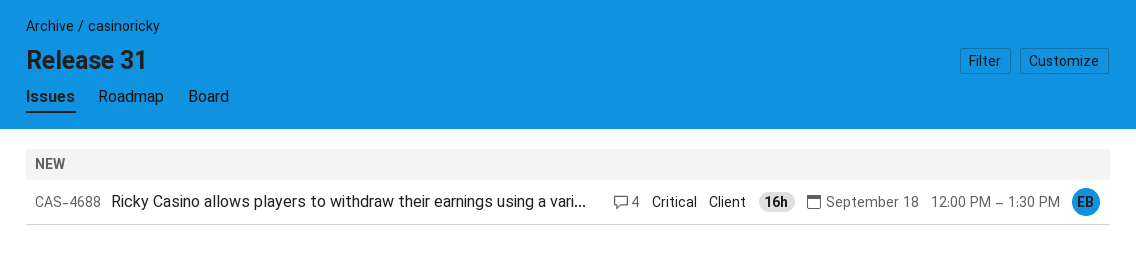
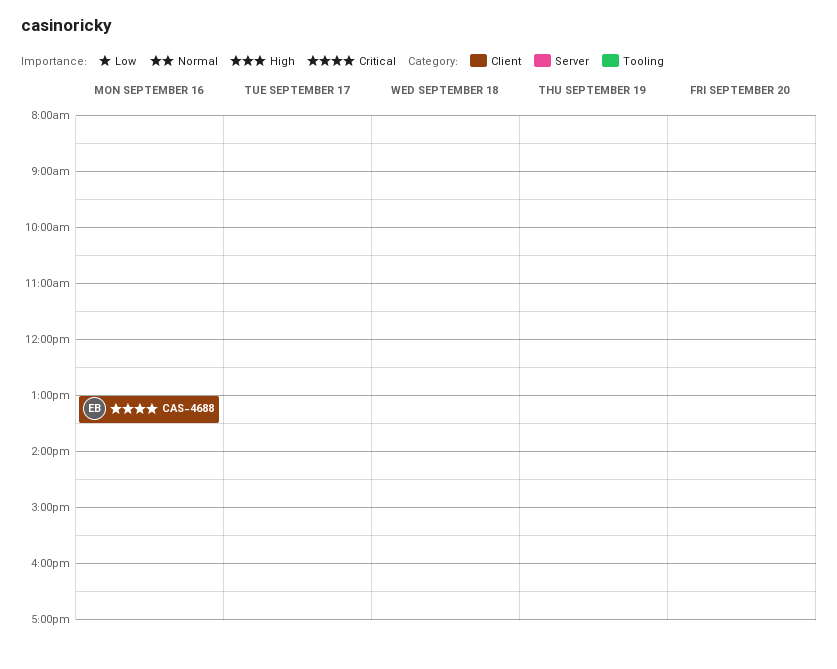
CAS-4688, day: Sep 18 -> Sep 16
CAS-4688, begins: 12:00 -> 13:00

